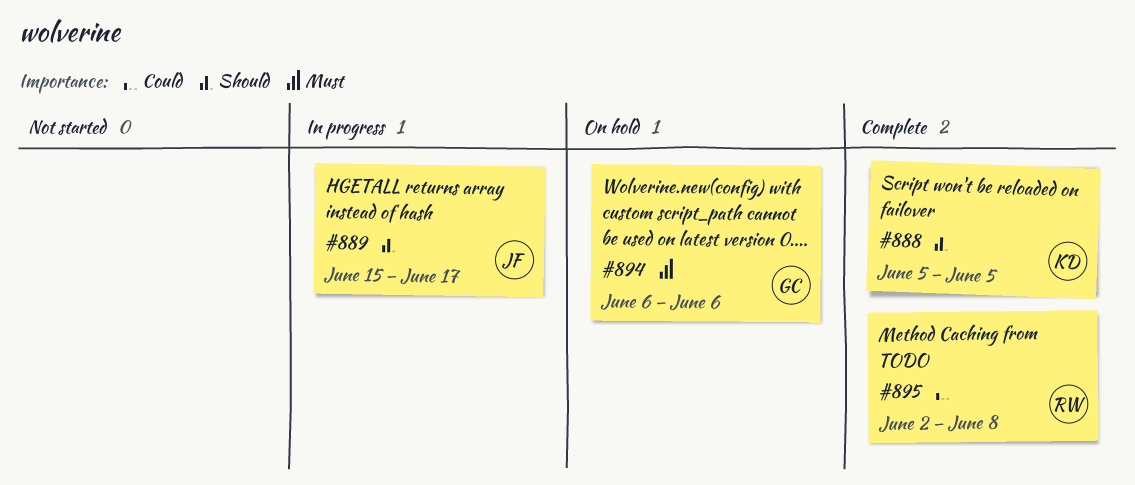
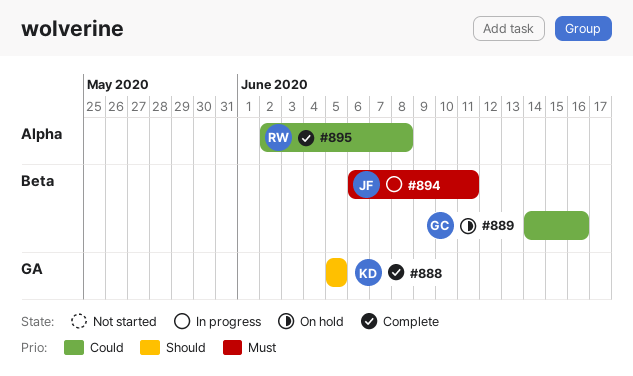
#889, status: In progress -> On hold
#889, owner: JF -> GC
#889, priority: Should -> Could
#889, start: Jun 15 -> Jun 14
#889, due: Jun 17 -> Jun 16
#894, status: On hold -> In progress
#894, owner: GC -> JF
#894, due: Jun 6 -> Jun 11

